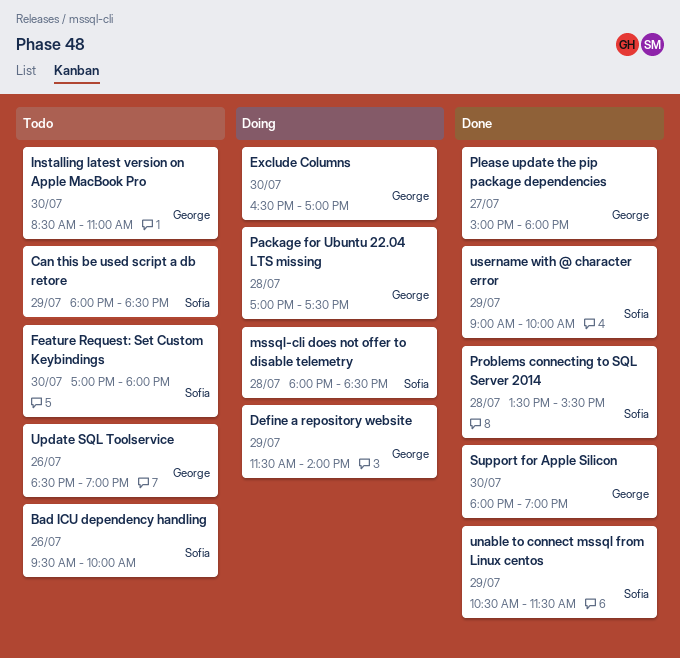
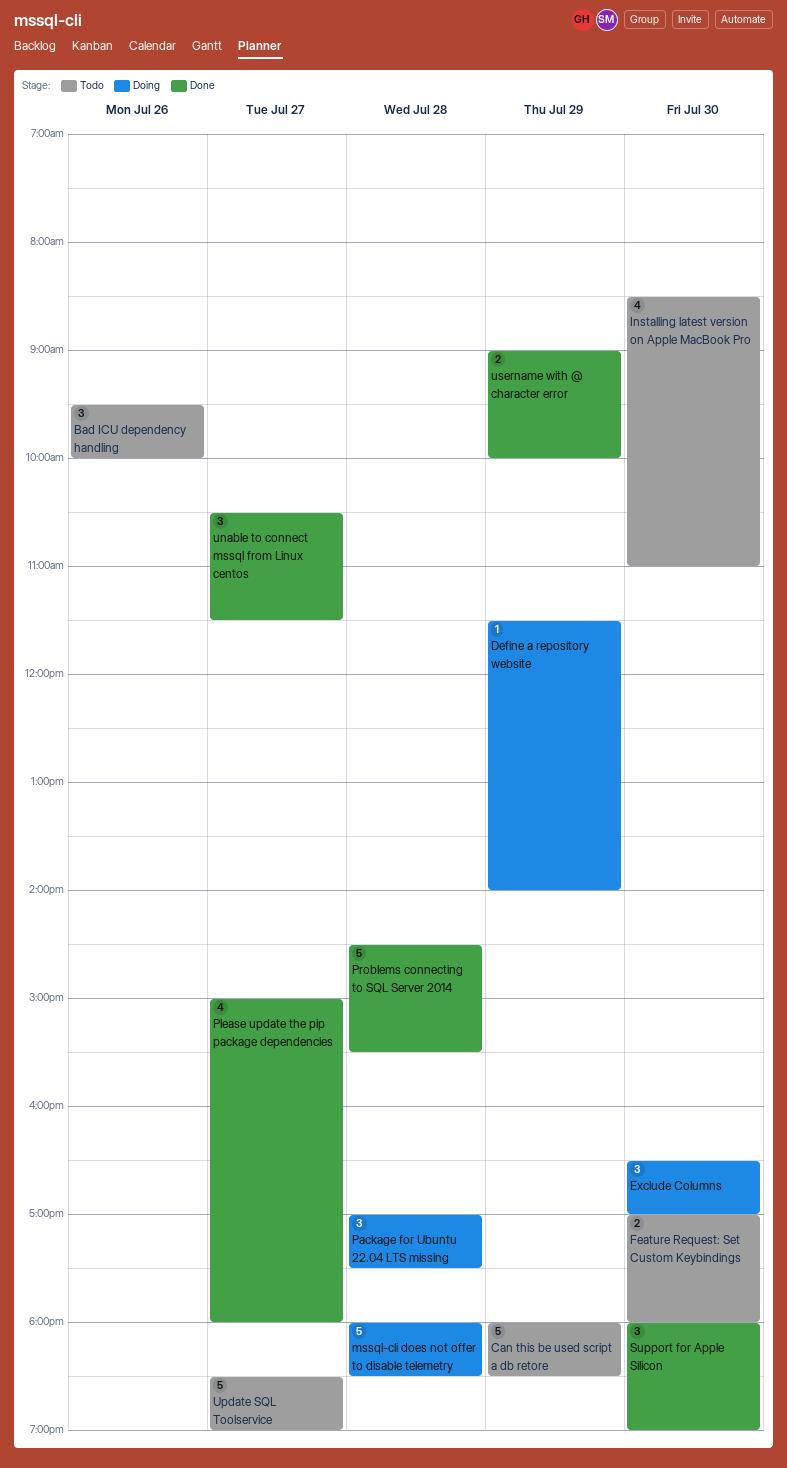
Problems connecting to SQL Server 2014, begins: 13:30 -> 14:30
unable to connect mssql from Linux centos, day: Jul 29 -> Jul 27
Update SQL Toolservice, day: Jul 26 -> Jul 27

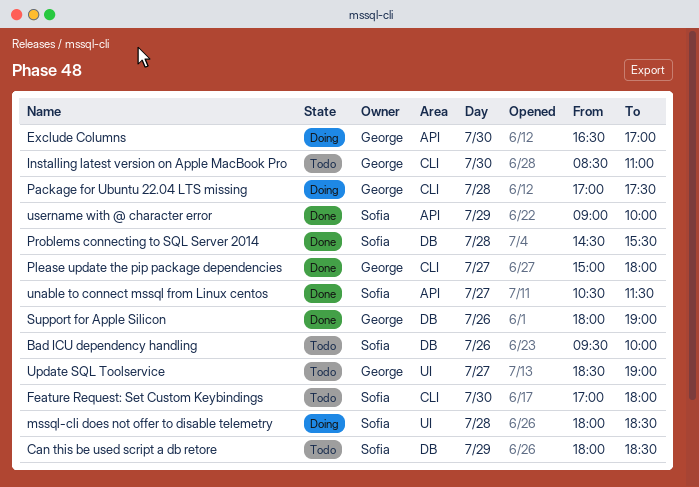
Define a repository website: present -> none
Support for Apple Silicon, day: Jul 30 -> Jul 26

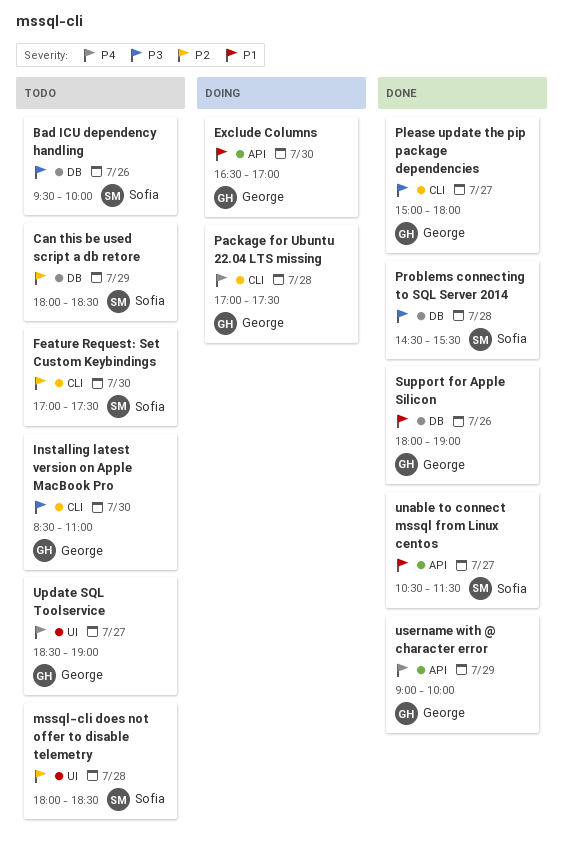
Feature Request: Set Custom Keybindings, ends: 18:00 -> 17:30
mssql-cli does not offer to disable telemetry, status: Doing -> Todo
username with @ character error, owner: Sofia -> George

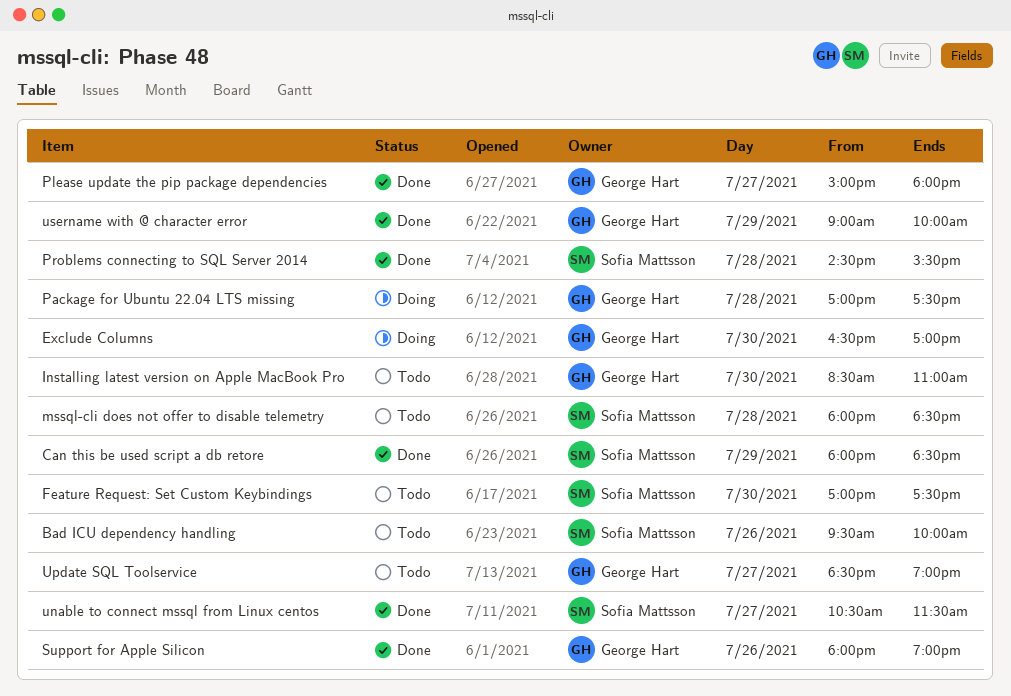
Can this be used script a db retore, status: Todo -> Done

